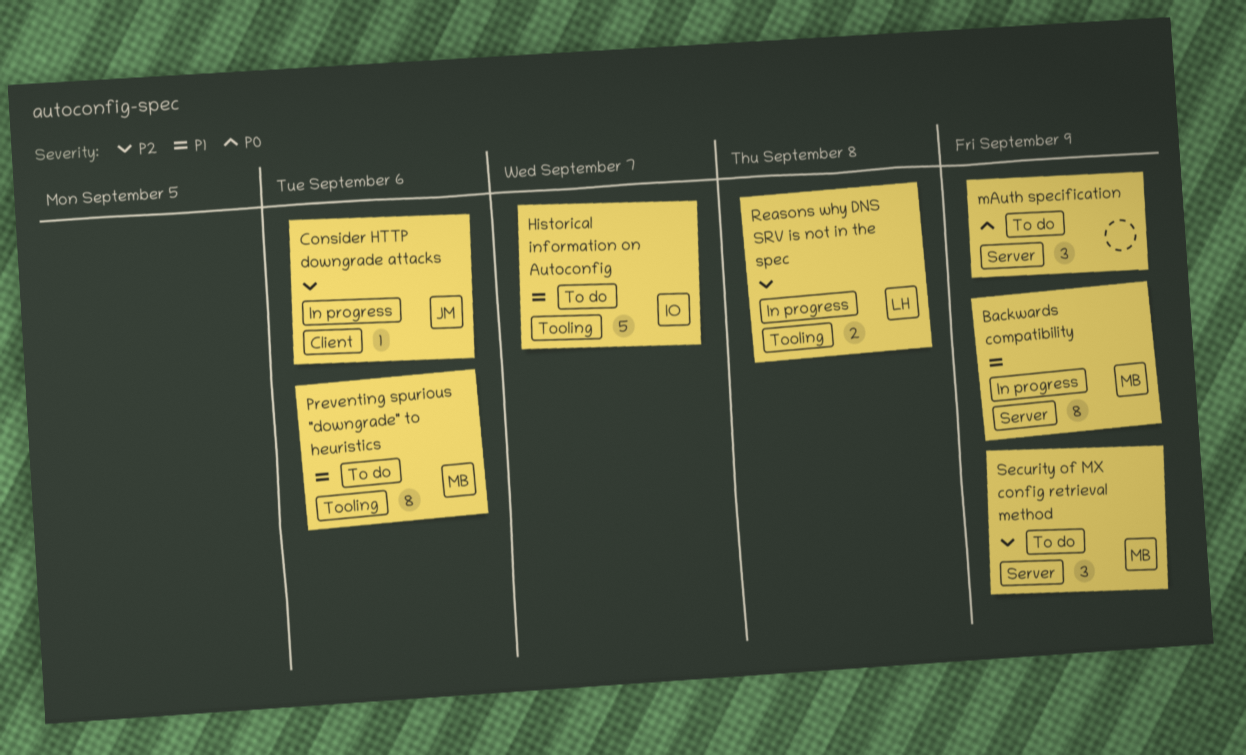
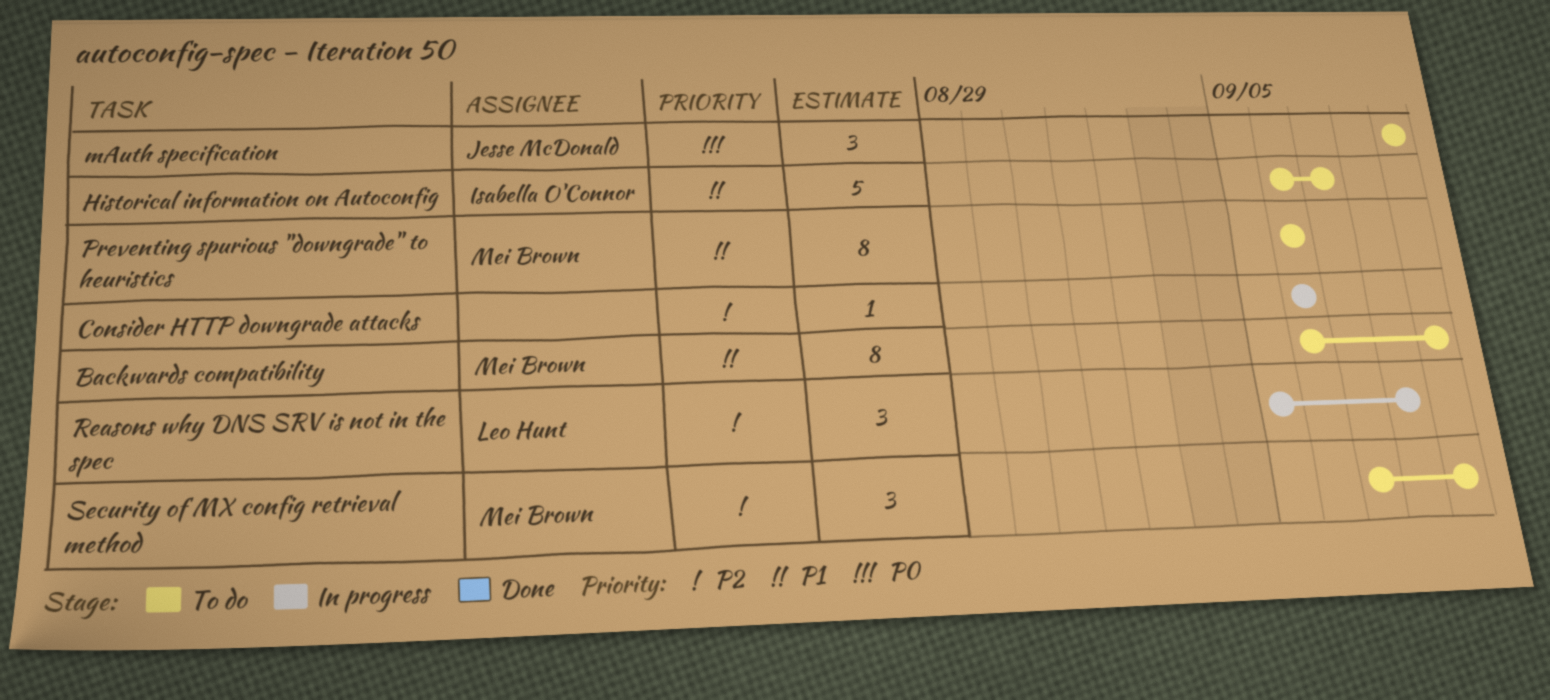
Backwards compatibility, status: In progress -> To do
Consider HTTP downgrade attacks, owner: Jesse McDonald -> none
mAuth specification, owner: none -> Jesse McDonald
Reasons why DNS SRV is not in the spec, estimate: 2 -> 3

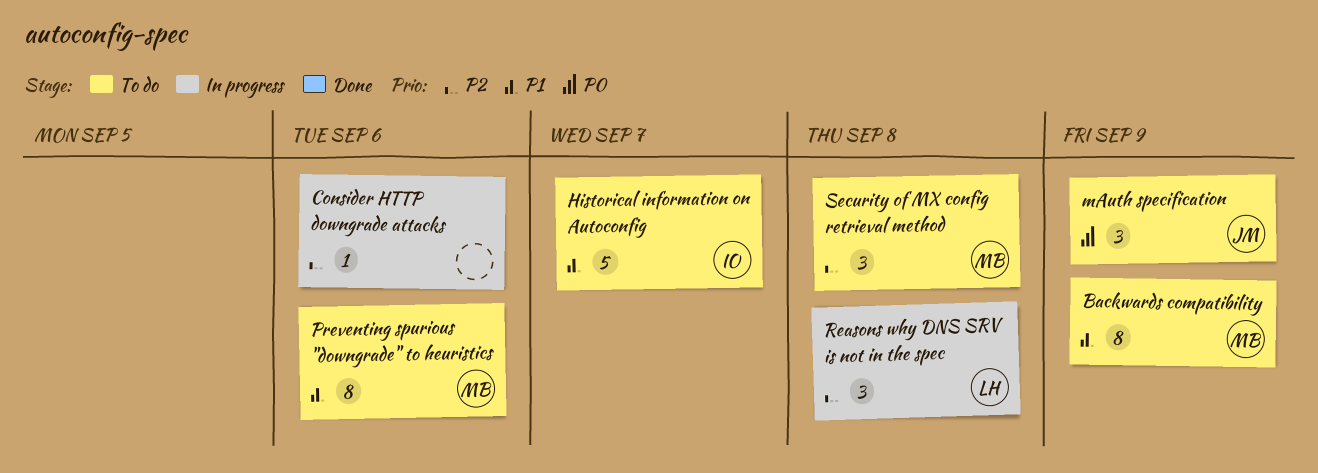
Security of MX config retrieval method, due: Sep 9 -> Sep 8

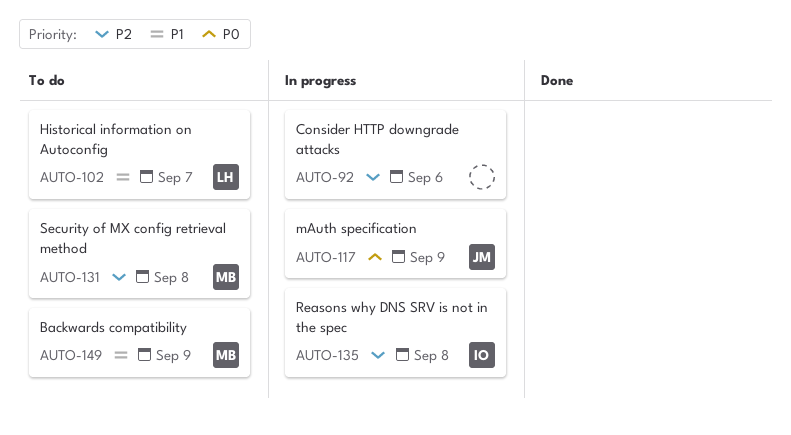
Historical information on Autoconfig, owner: IO -> LH
mAuth specification, status: To do -> In progress
Preventing spurious "downgrade" to heuristics: present -> none
Reasons why DNS SRV is not in the spec, owner: LH -> IO

